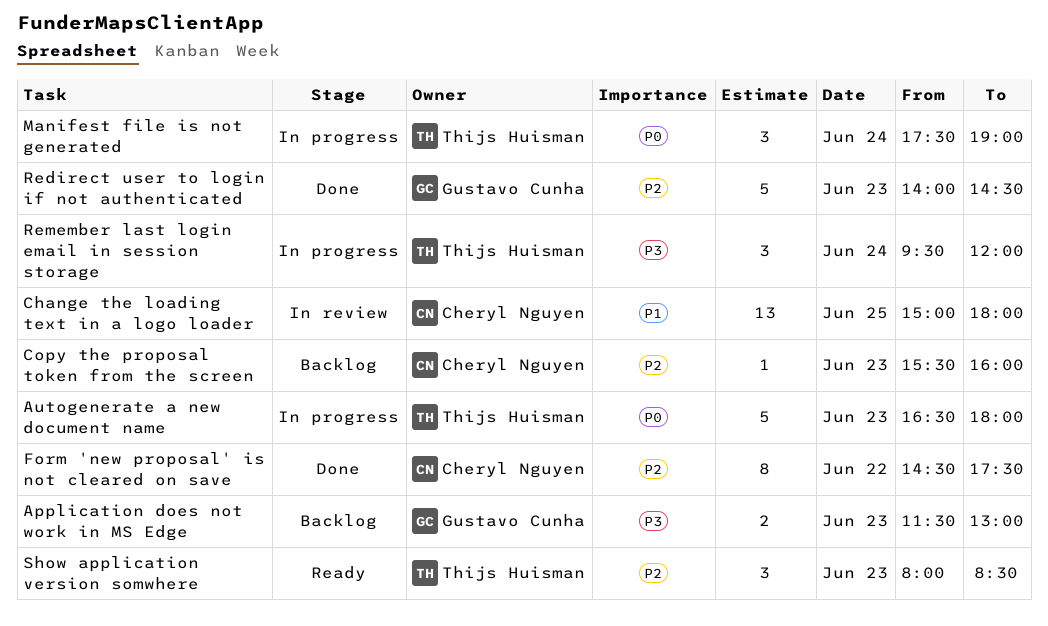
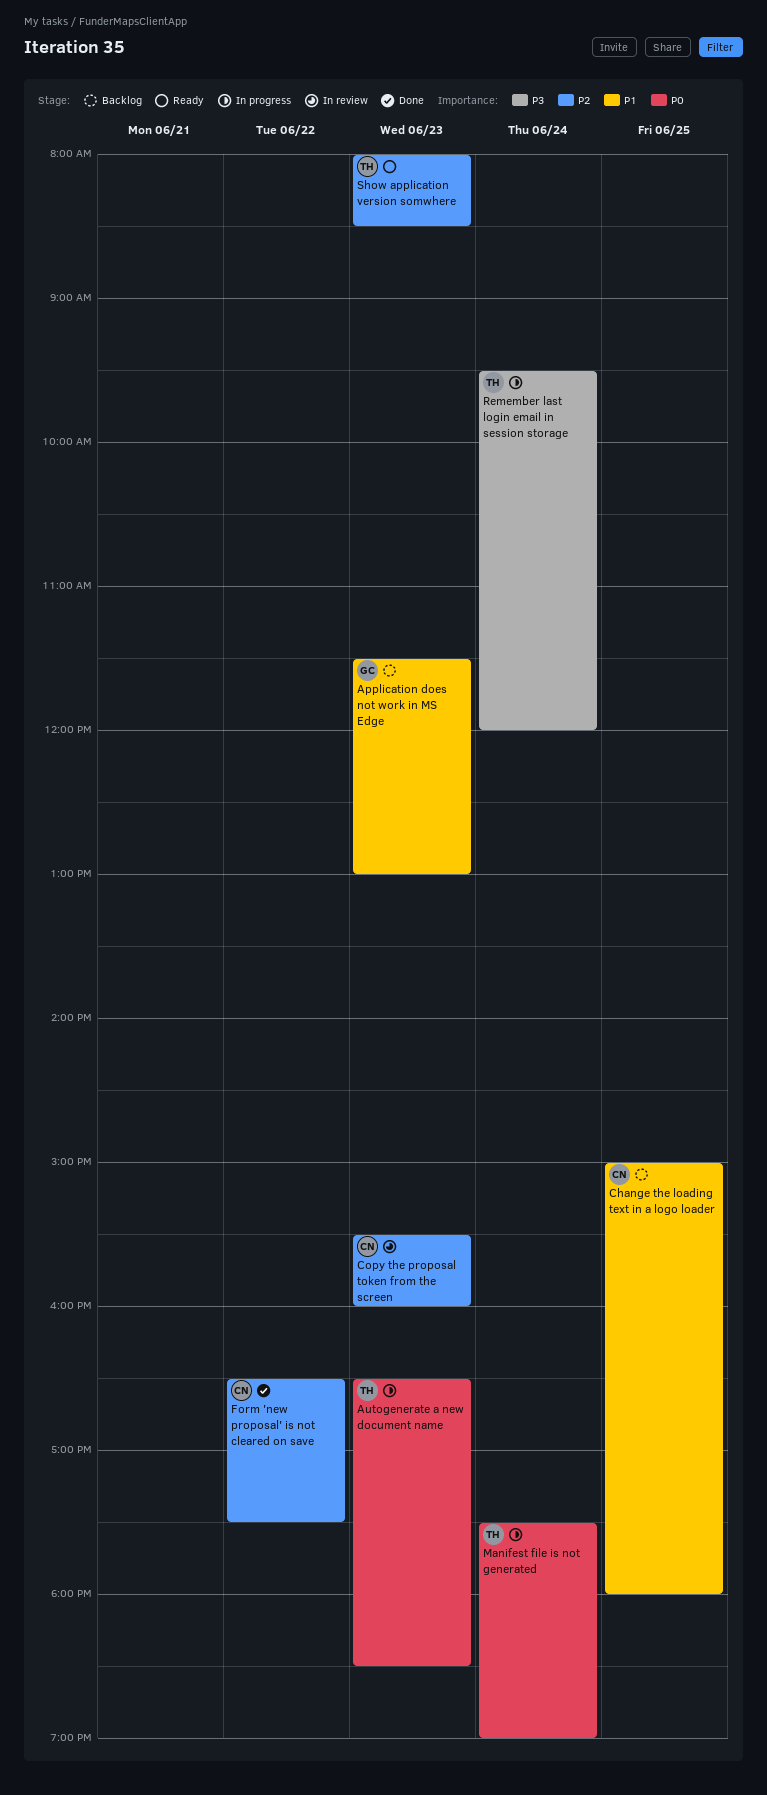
Application does not work in MS Edge, priority: P3 -> P1
Autogenerate a new document name, ends: 18:00 -> 18:30
Change the loading text in a logo loader, status: In review -> Backlog
Copy the proposal token from the screen, status: Backlog -> In review
Form 'new proposal' is not cleared on save, begins: 14:30 -> 16:30
Redirect user to login if not authenticated: present -> none

